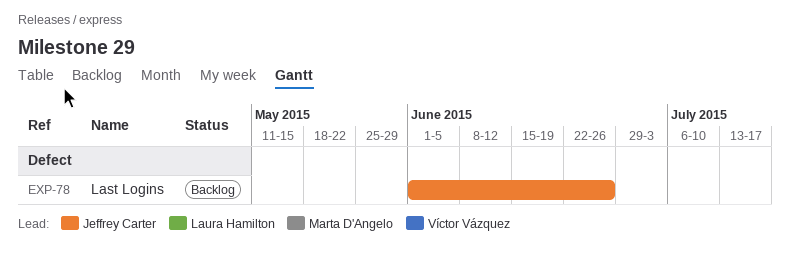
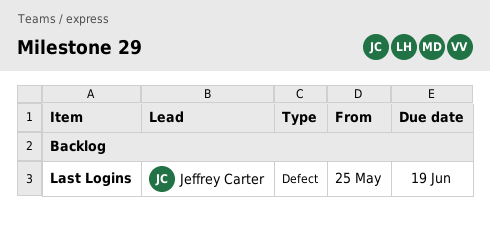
Last Logins, start: Jun 1 -> May 25
Last Logins, due: Jun 26 -> Jun 19

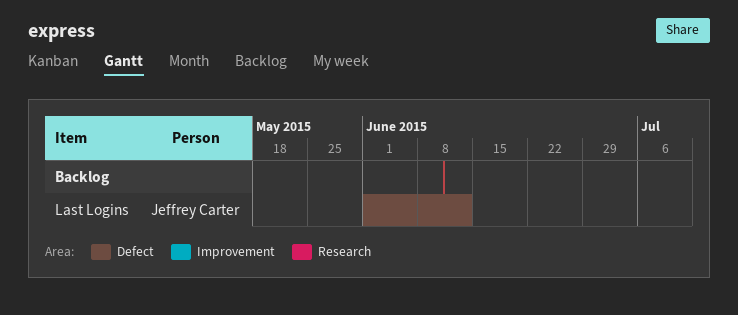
Last Logins, start: May 25 -> Jun 1
Last Logins, due: Jun 19 -> Jun 12

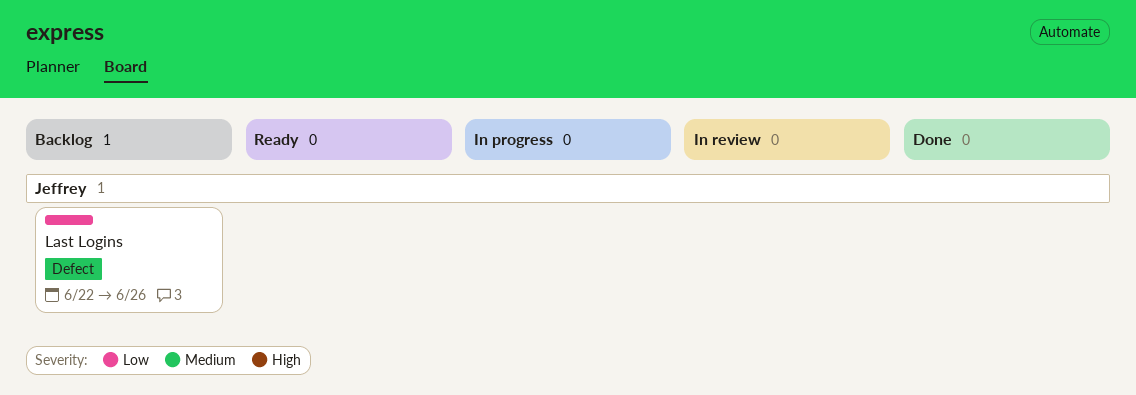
Last Logins, start: Jun 1 -> Jun 22
Last Logins, due: Jun 12 -> Jun 26

